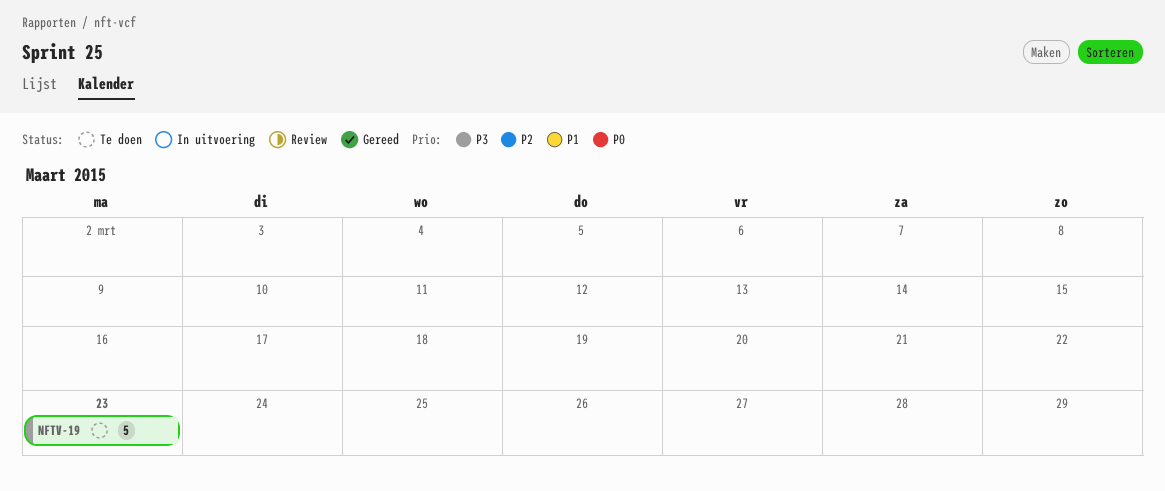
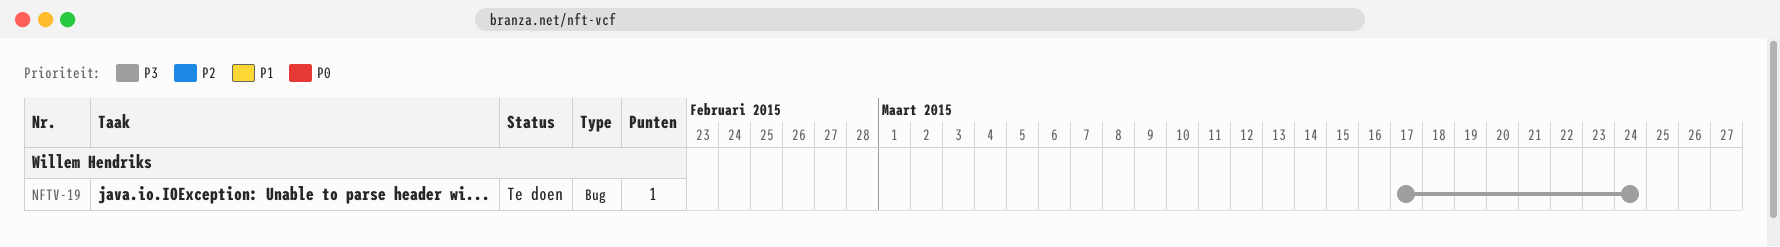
NFTV-19, estimate: 5 -> 1
NFTV-19, due: Mar 23 -> Mar 24

